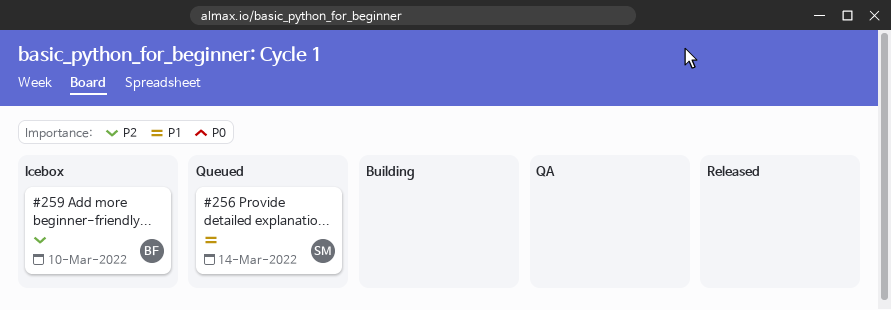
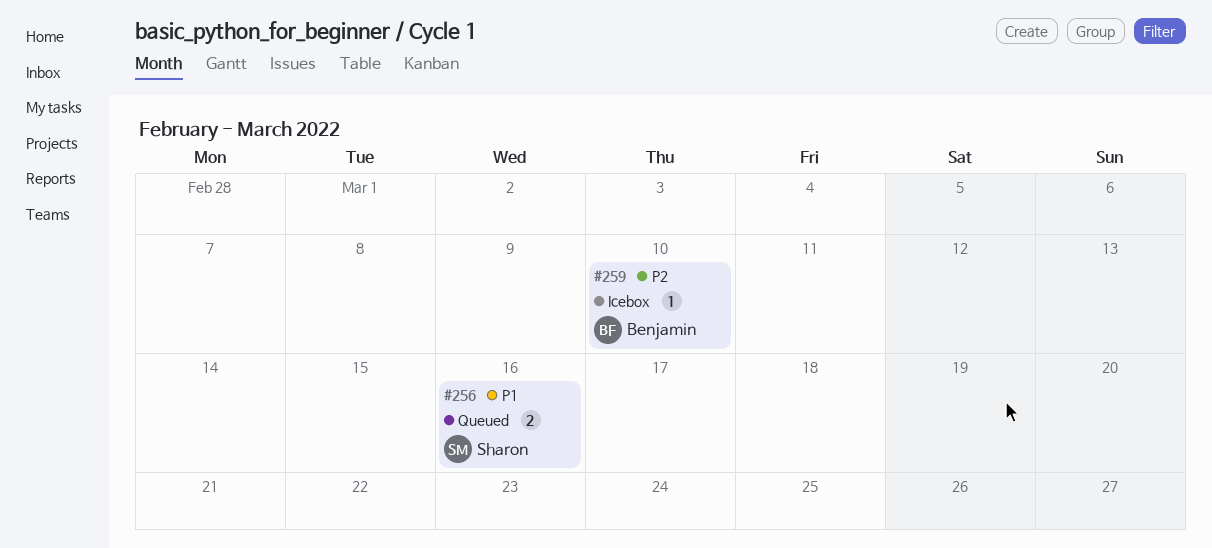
#256, due: Mar 14 -> Mar 16

